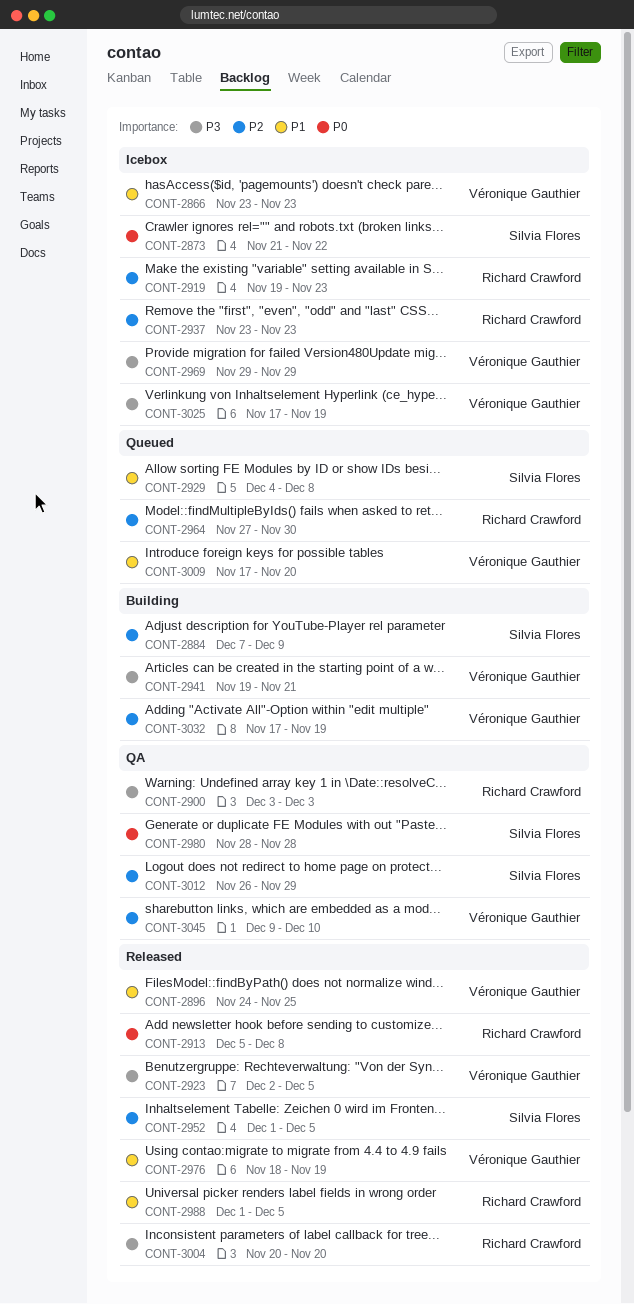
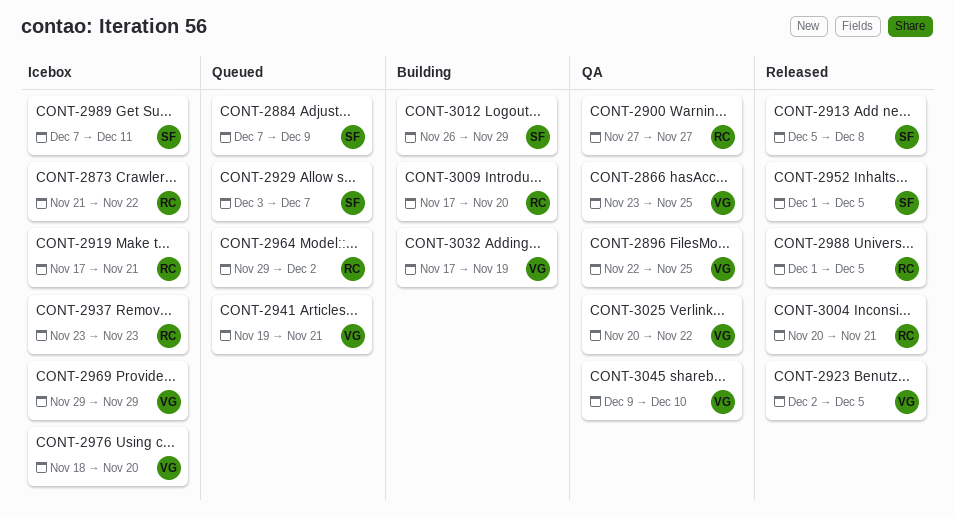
CONT-2866, status: Icebox -> QA
CONT-2866, due: Nov 23 -> Nov 25
CONT-2873, owner: Silvia Flores -> Richard Crawford
CONT-2884, status: Building -> Queued
CONT-2896, status: Released -> QA
CONT-2896, start: Nov 24 -> Nov 22
CONT-2900, start: Dec 3 -> Nov 27
CONT-2900, due: Dec 3 -> Nov 27
CONT-2913, owner: Richard Crawford -> Silvia Flores
CONT-2919, start: Nov 19 -> Nov 17
CONT-2919, due: Nov 23 -> Nov 21
CONT-2929, start: Dec 4 -> Dec 3
CONT-2929, due: Dec 8 -> Dec 7
CONT-2941, status: Building -> Queued
CONT-2964, start: Nov 27 -> Nov 29
CONT-2964, due: Nov 30 -> Dec 2
CONT-2976, status: Released -> Icebox
CONT-2976, due: Nov 19 -> Nov 20
CONT-2980: present -> none
CONT-2989: none -> present
CONT-3004, due: Nov 20 -> Nov 21
CONT-3009, status: Queued -> Building
CONT-3009, owner: Véronique Gauthier -> Richard Crawford
CONT-3012, status: QA -> Building
CONT-3025, status: Icebox -> QA
CONT-3025, start: Nov 17 -> Nov 20
CONT-3025, due: Nov 19 -> Nov 22

